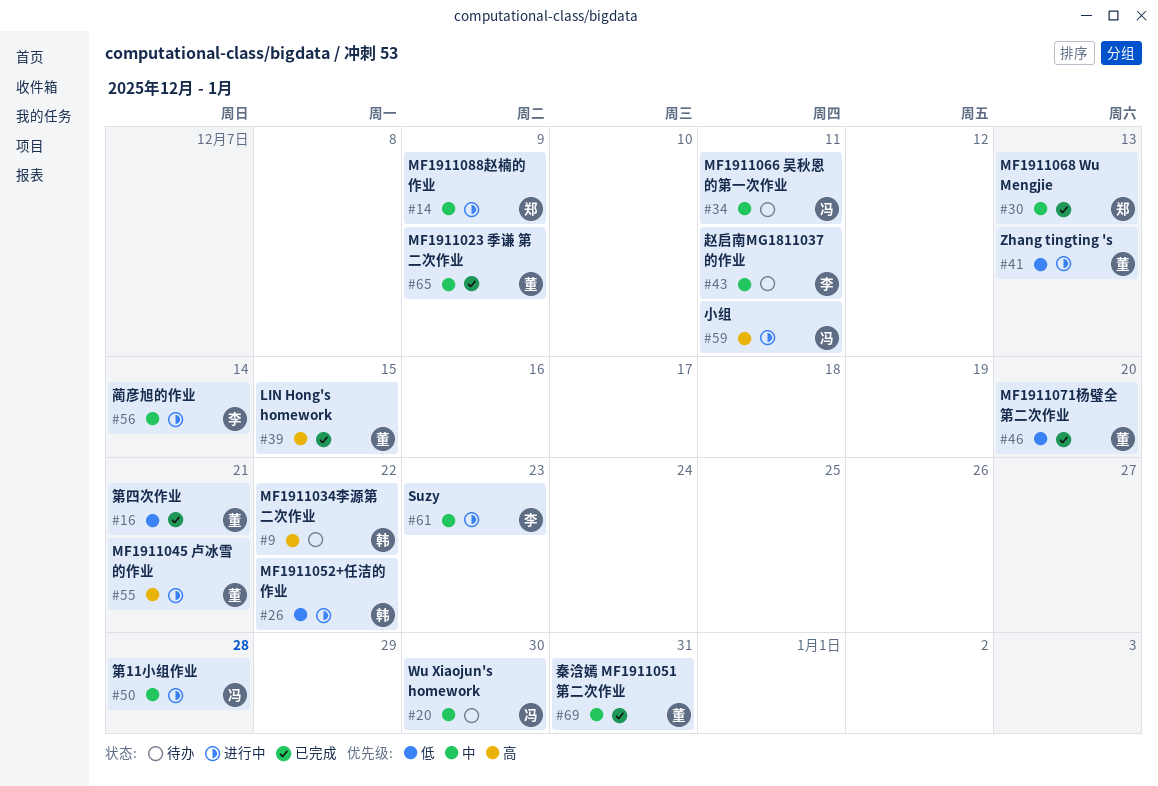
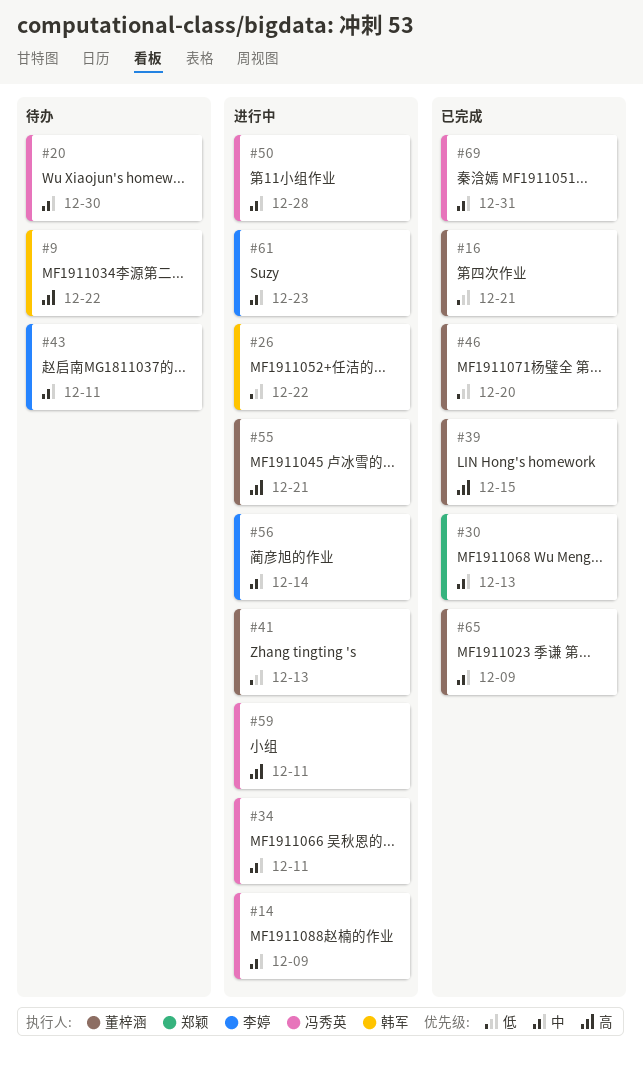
#14, owner: 郑颖 -> 冯秀英
#34, status: 待办 -> 进行中
#69, owner: 董梓涵 -> 冯秀英

